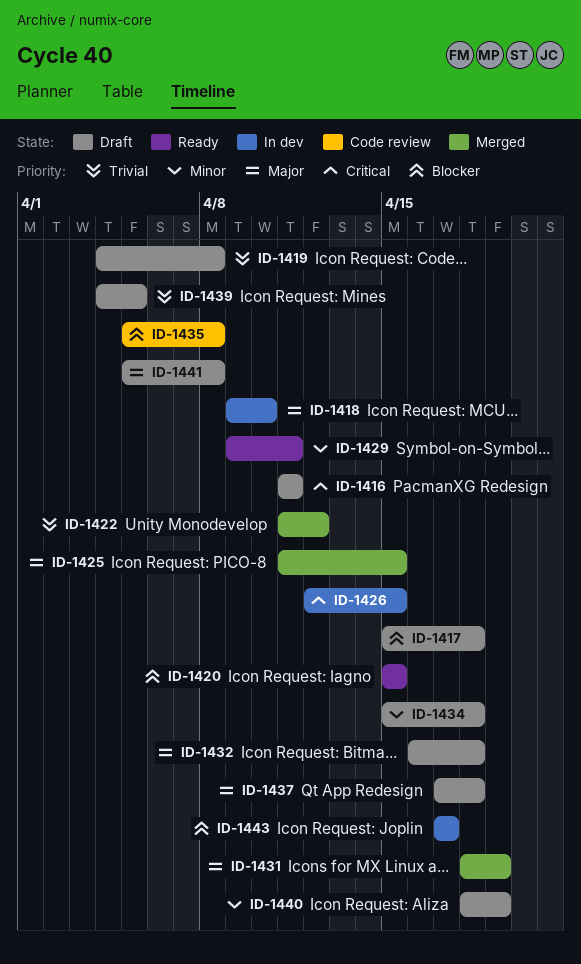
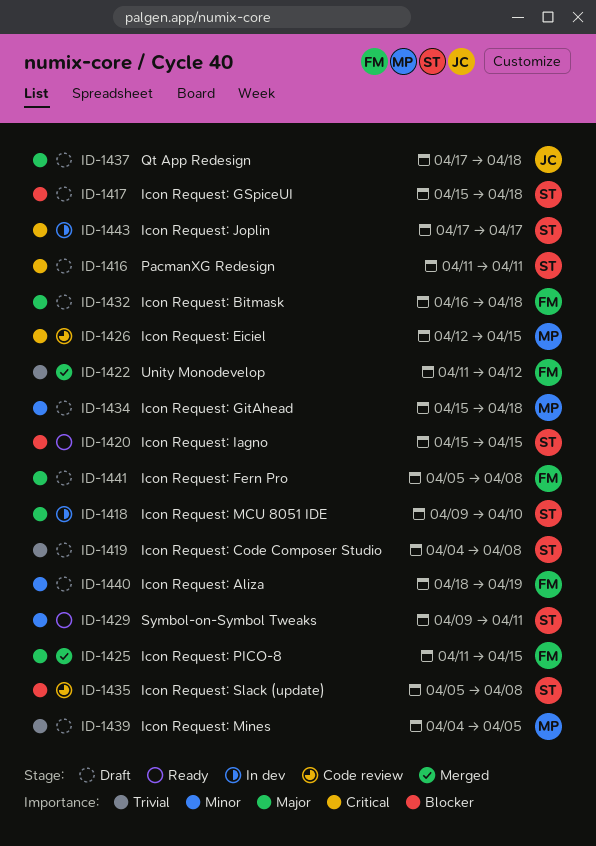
ID-1426, status: In dev -> Code review
ID-1431: present -> none
ID-1443, priority: Blocker -> Critical

